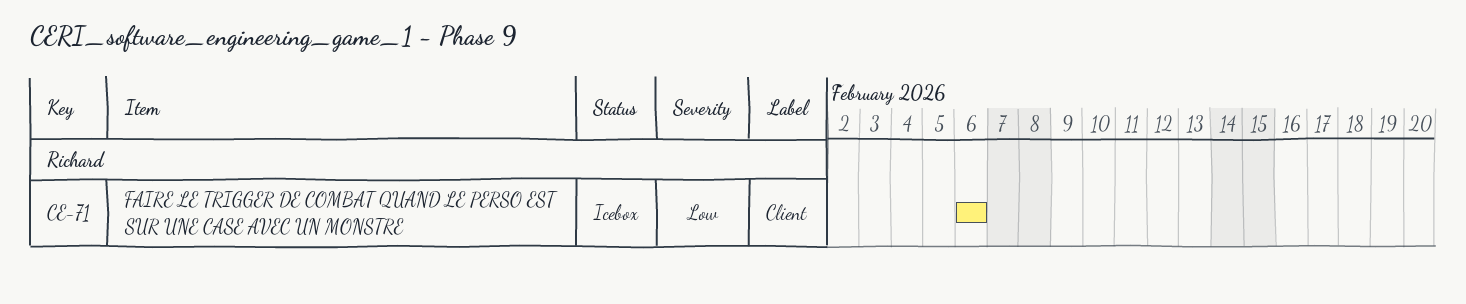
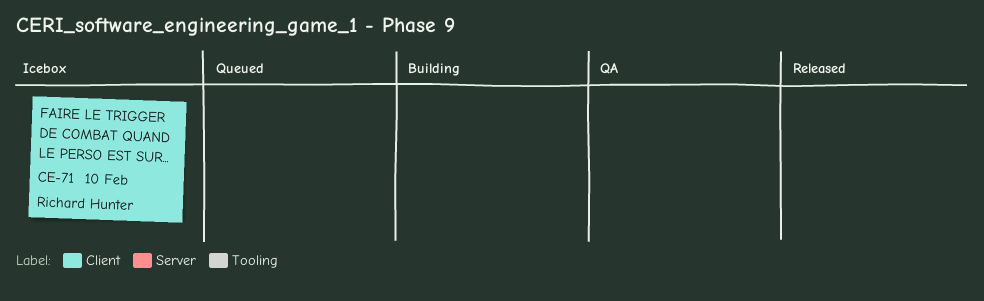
CE-71, due: Feb 6 -> Feb 10

